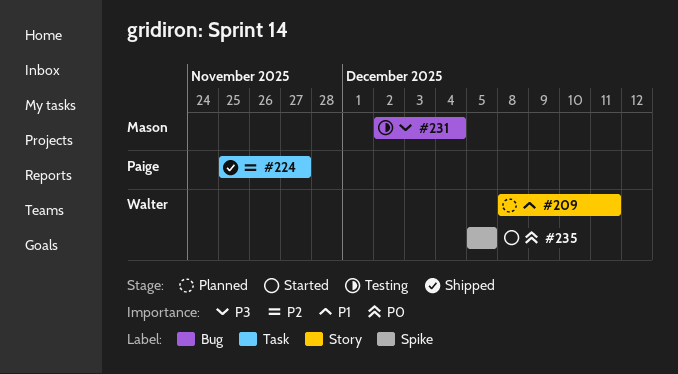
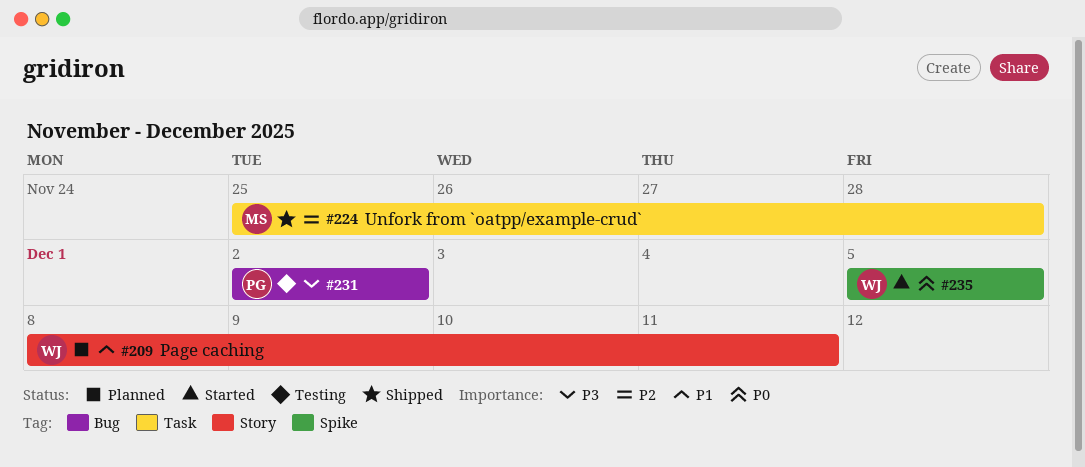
#224, owner: Paige -> Mason
#224, due: Nov 27 -> Nov 28
#231, owner: Mason -> Paige
#231, due: Dec 4 -> Dec 2

